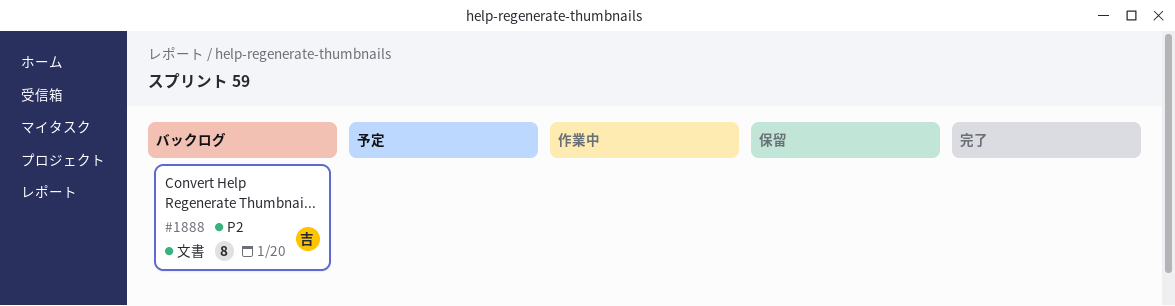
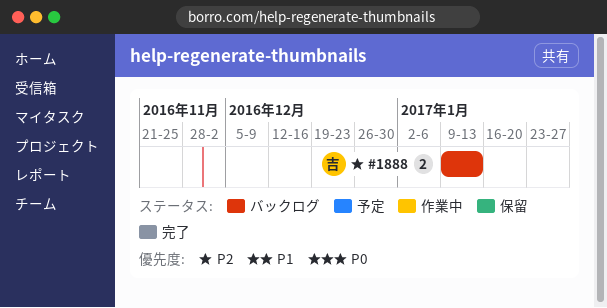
#1888, estimate: 8 -> 2
#1888, due: Jan 20 -> Jan 13

